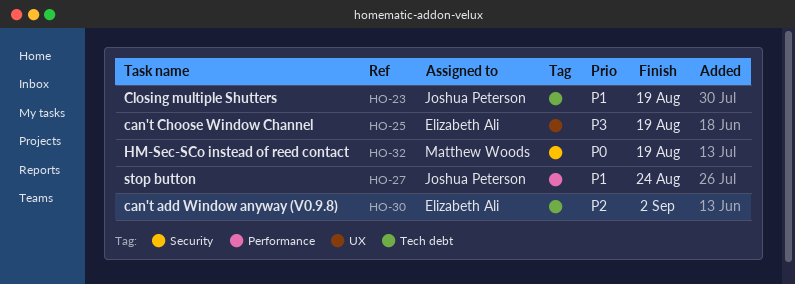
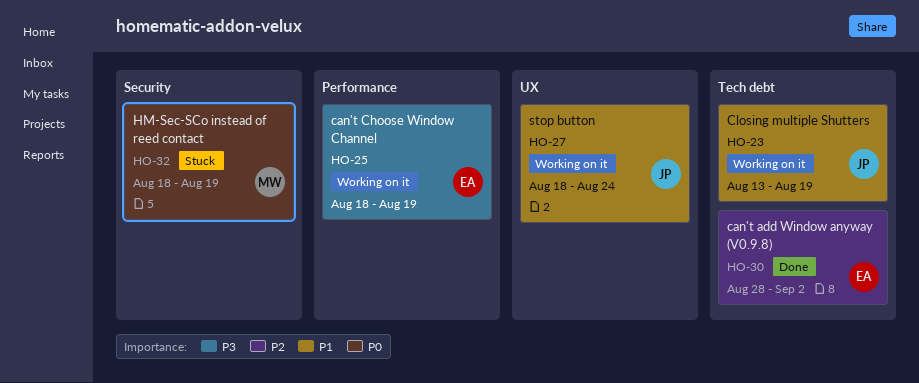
HO-25, label: UX -> Performance
HO-27, label: Performance -> UX

